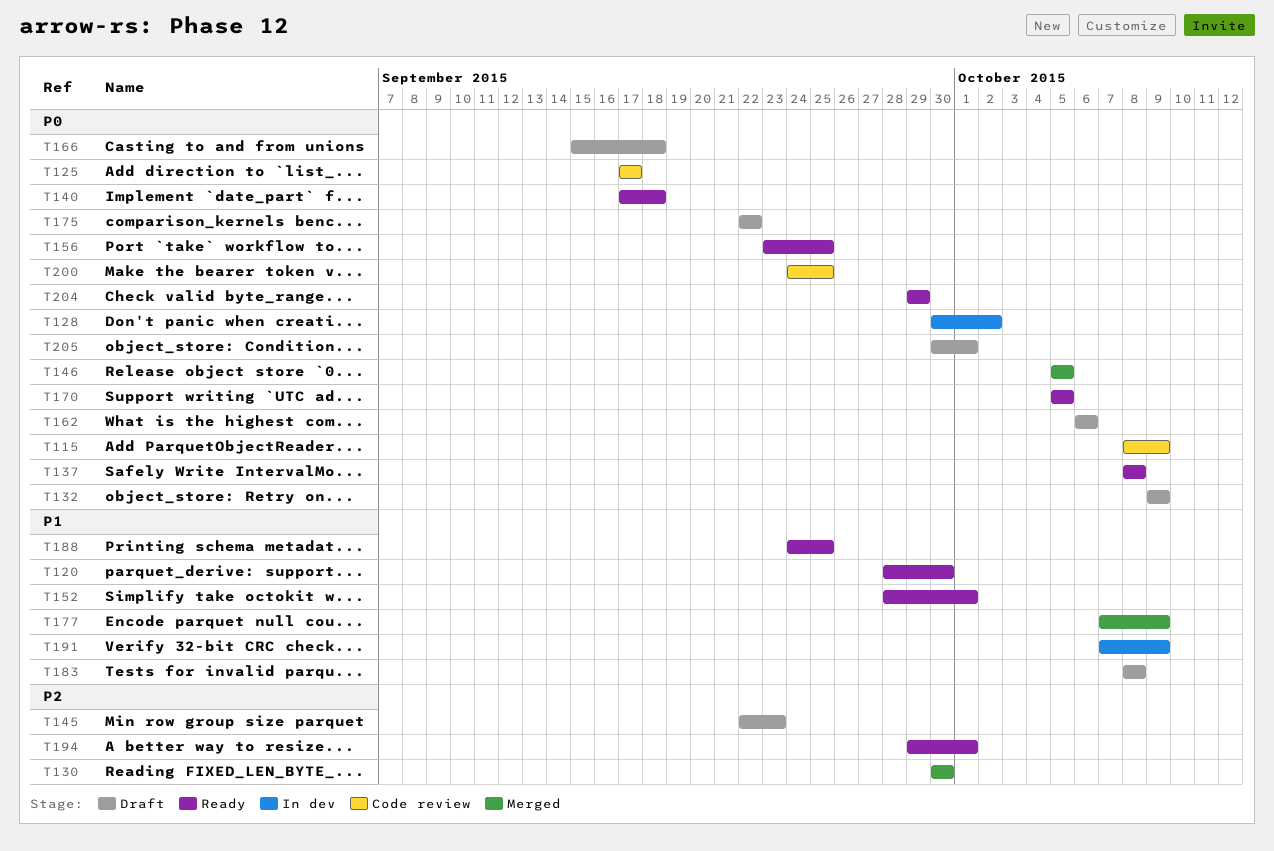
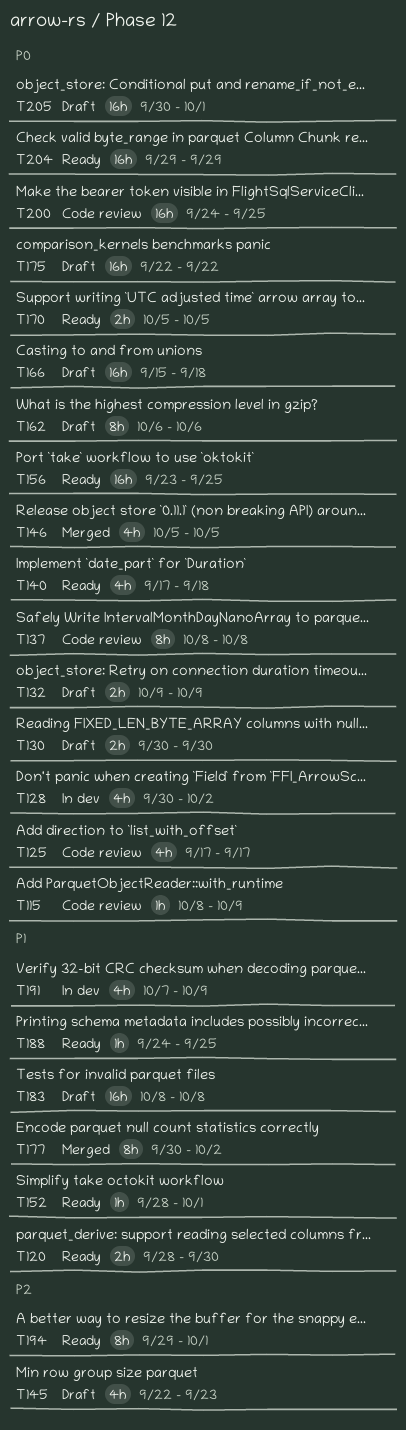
T130, status: Merged -> Draft
T130, priority: P2 -> P0
T137, status: Ready -> Code review
T177, start: Oct 7 -> Sep 30
T177, due: Oct 9 -> Oct 2

